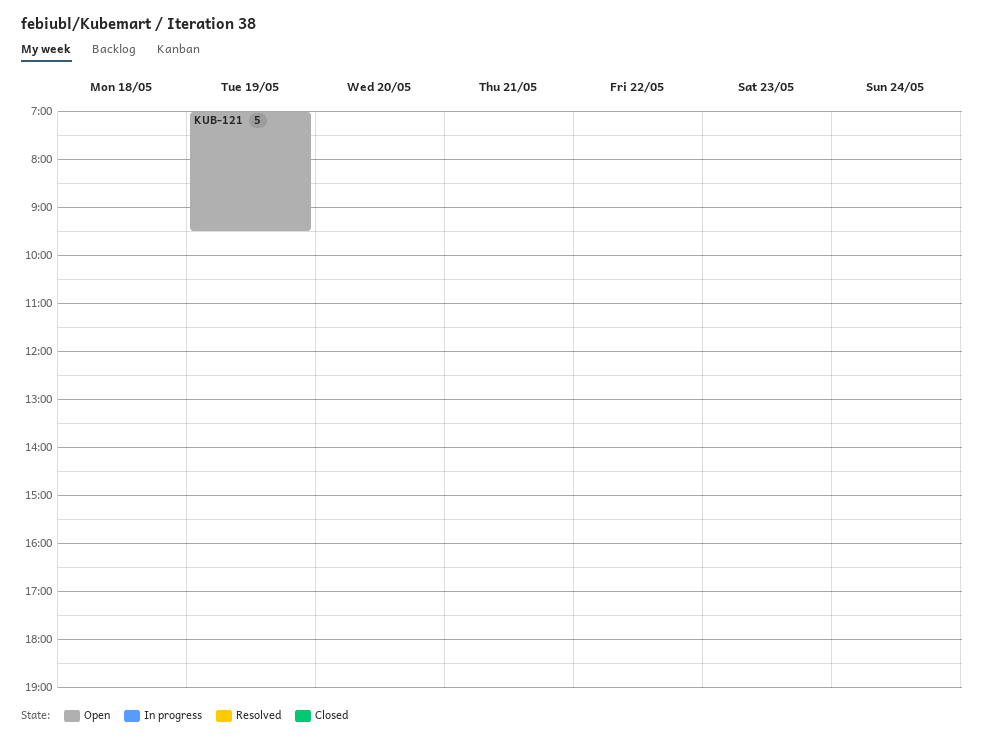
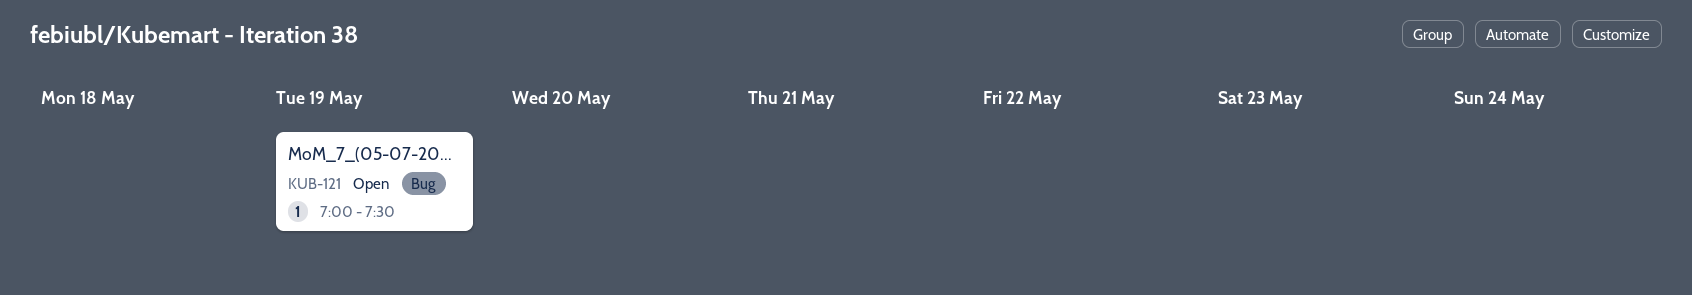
KUB-121, estimate: 5 -> 1
KUB-121, ends: 09:30 -> 07:30

